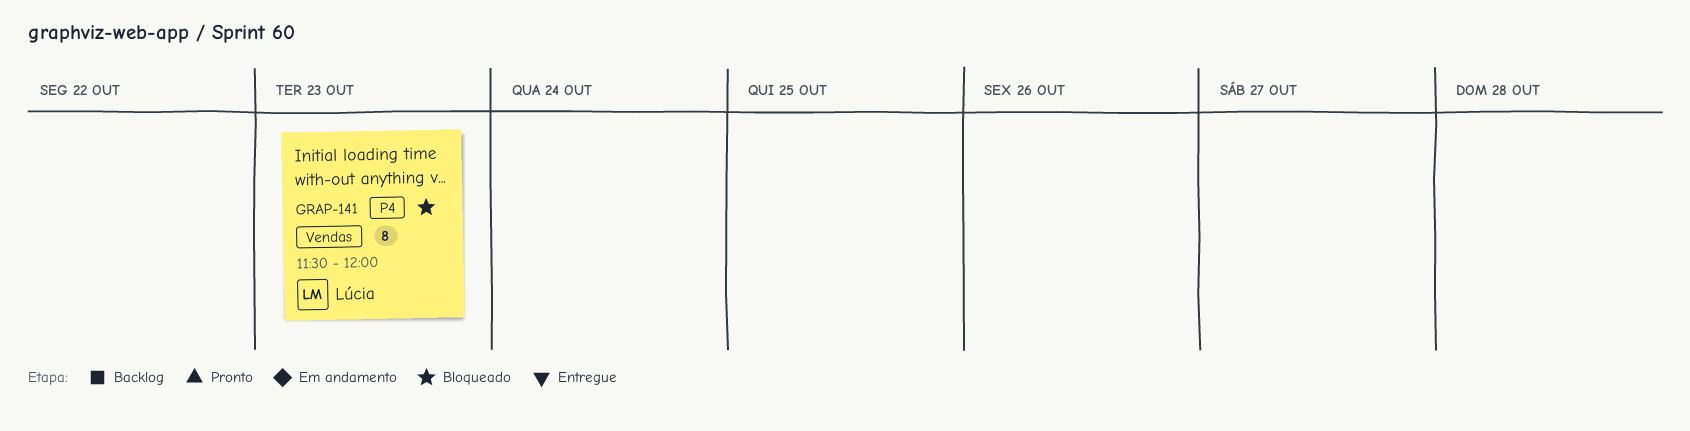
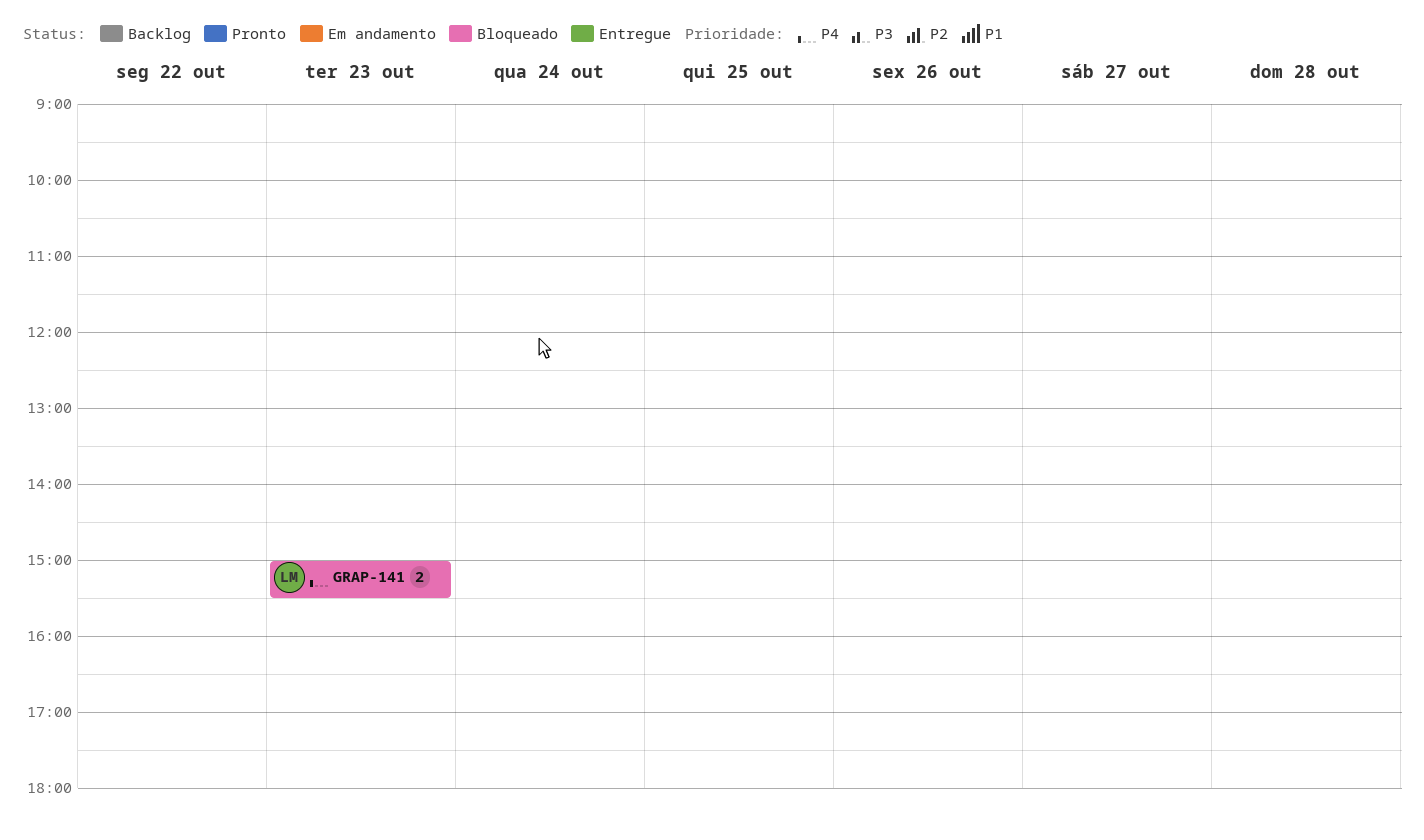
GRAP-141, estimate: 8 -> 2
GRAP-141, begins: 11:30 -> 15:00
GRAP-141, ends: 12:00 -> 15:30

